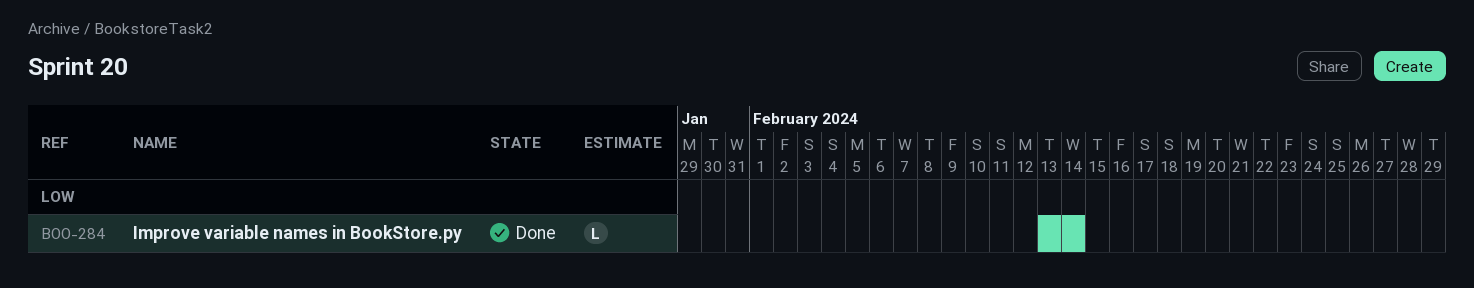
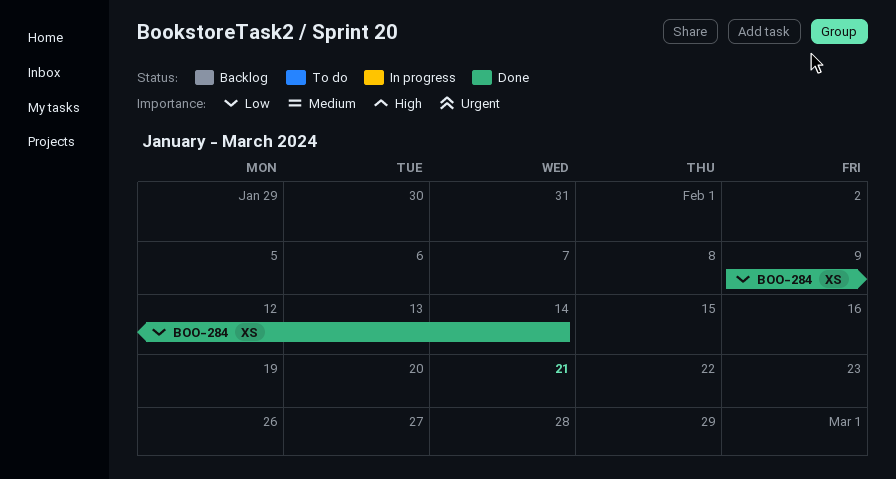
BOO-284, estimate: L -> XS
BOO-284, start: Feb 13 -> Feb 9

